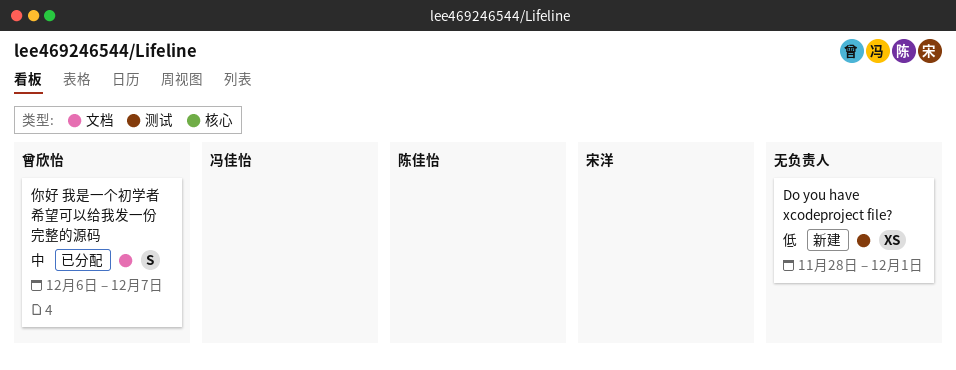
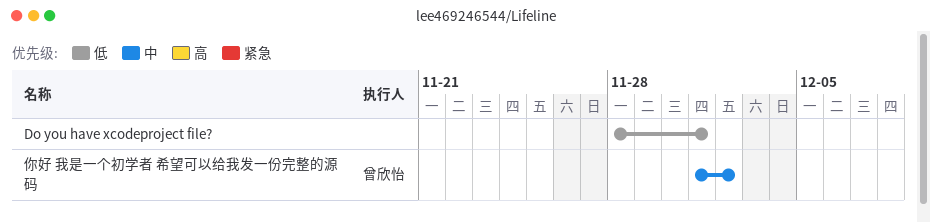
你好 我是一个初学者 希望可以给我发一份完整的源码, start: Dec 6 -> Dec 1
你好 我是一个初学者 希望可以给我发一份完整的源码, due: Dec 7 -> Dec 2

